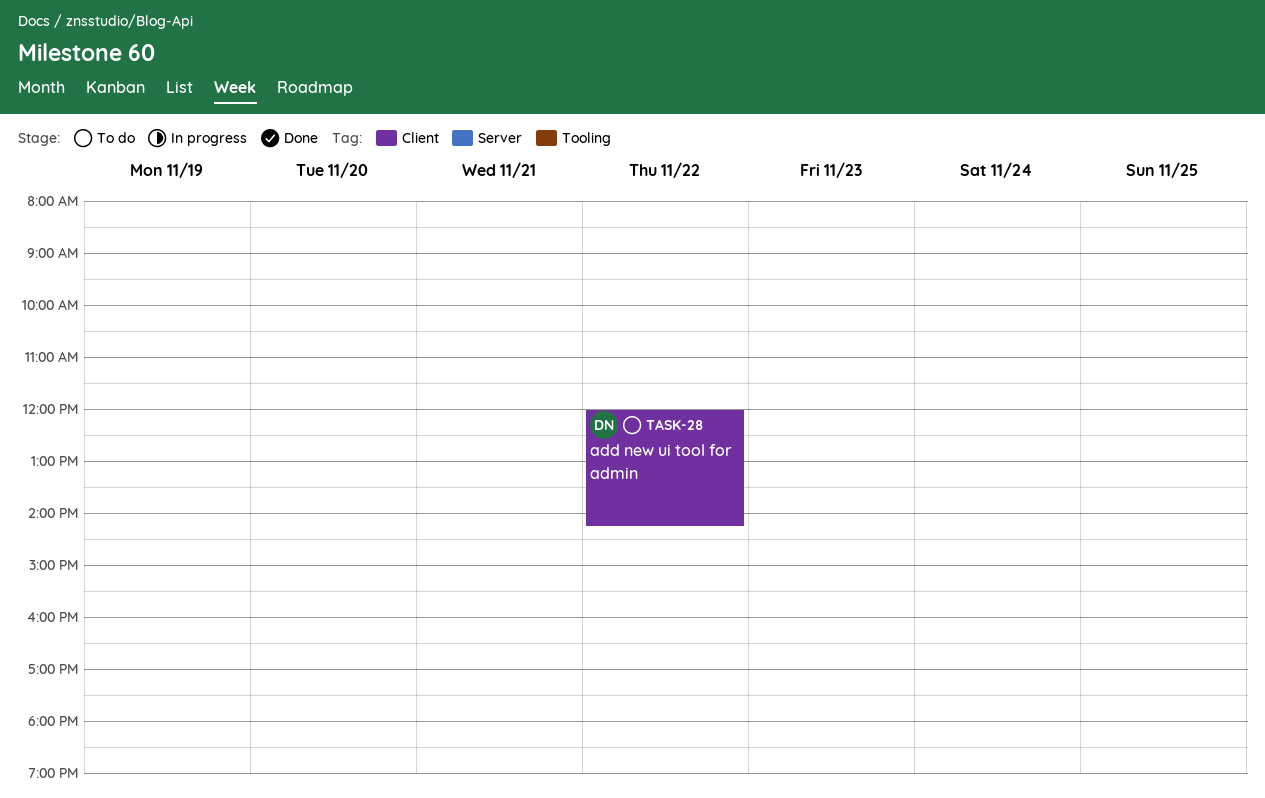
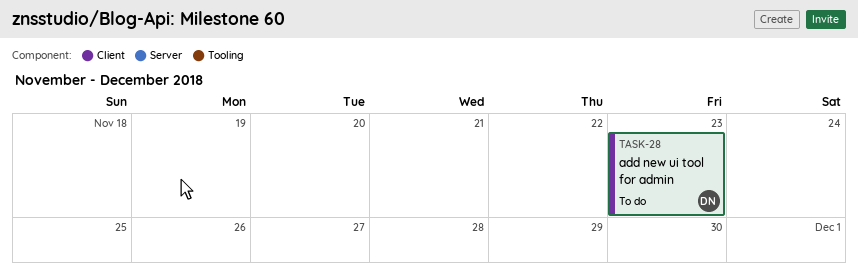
TASK-28, day: Nov 22 -> Nov 23

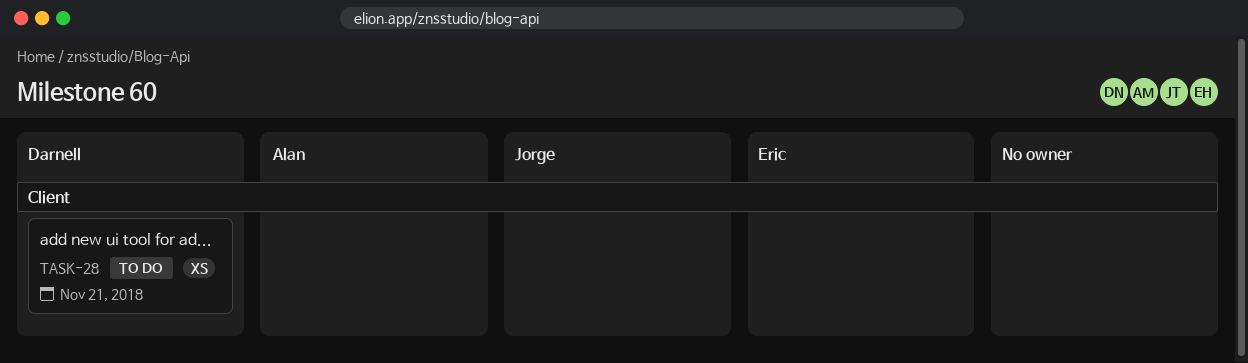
TASK-28, day: Nov 23 -> Nov 21

